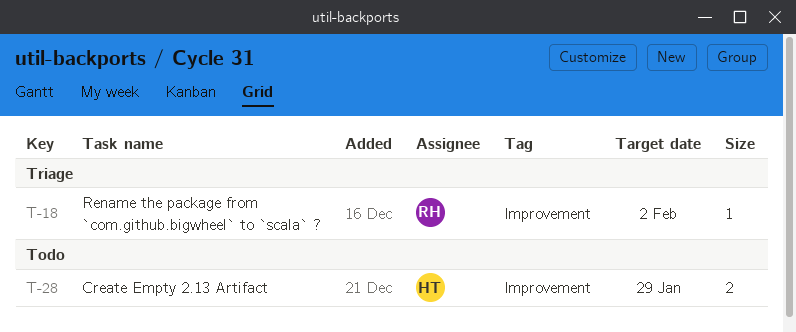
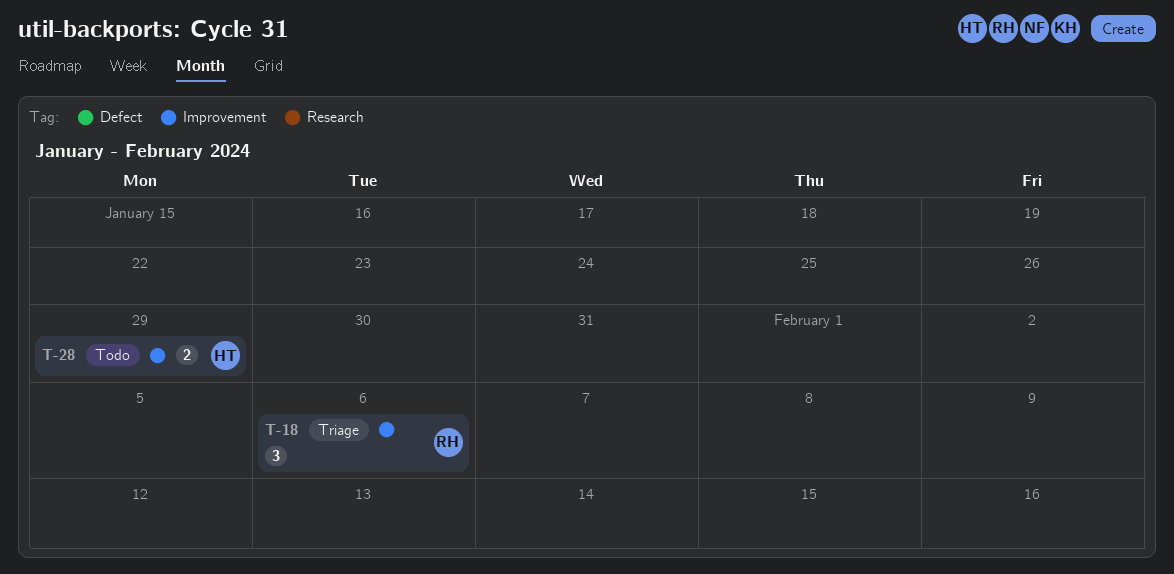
T-18, estimate: 1 -> 3
T-18, due: Feb 2 -> Feb 6

